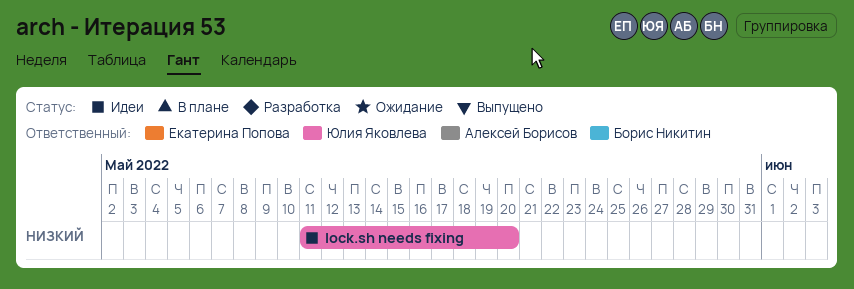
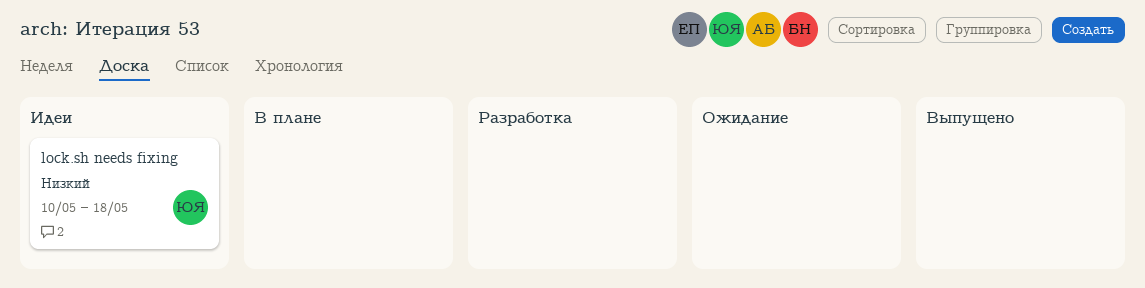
lock.sh needs fixing, start: May 11 -> May 10
lock.sh needs fixing, due: May 20 -> May 18

